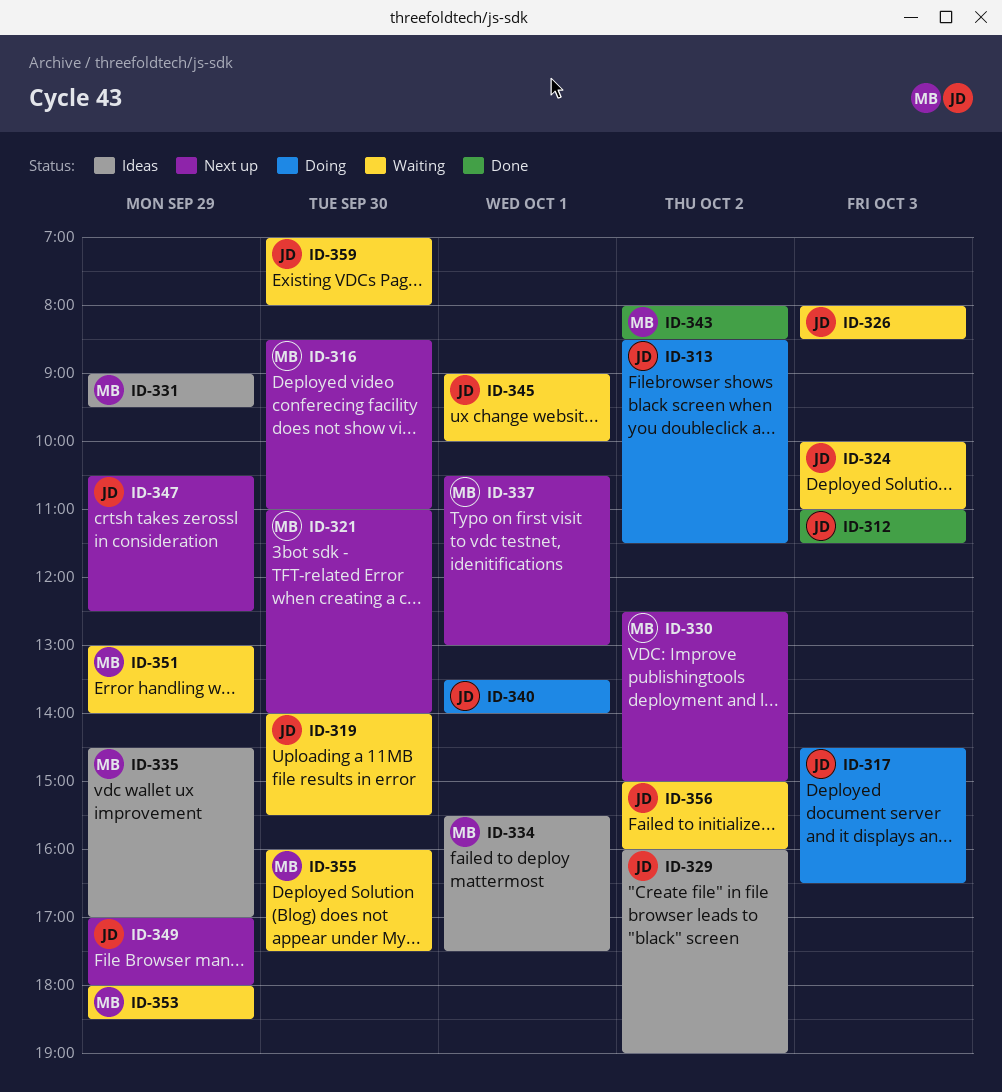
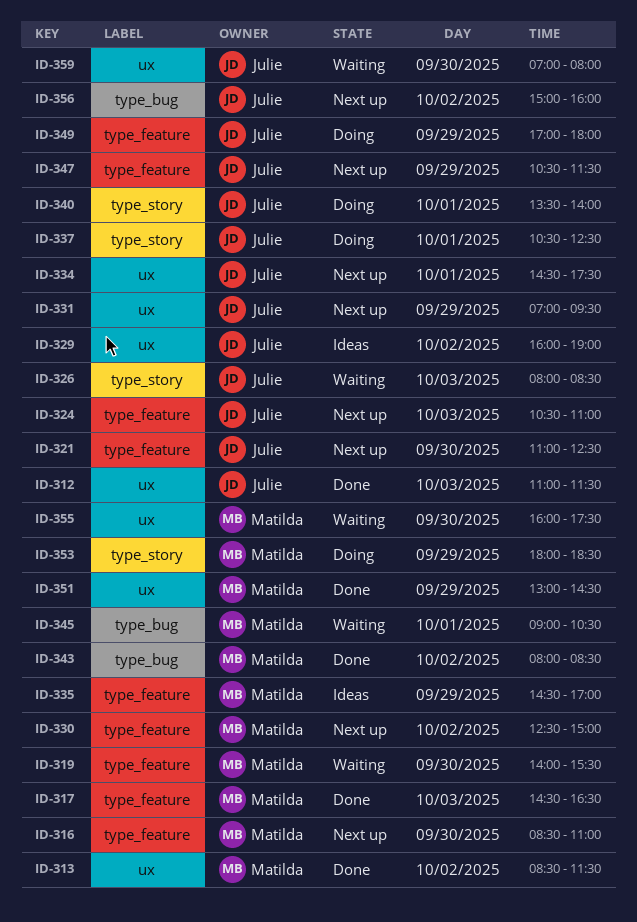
ID-313, status: Doing -> Done
ID-313, owner: Julie -> Matilda
ID-317, status: Doing -> Done
ID-317, owner: Julie -> Matilda
ID-319, owner: Julie -> Matilda
ID-321, owner: Matilda -> Julie
ID-321, ends: 14:00 -> 12:30
ID-324, status: Waiting -> Next up
ID-324, begins: 10:00 -> 10:30
ID-331, status: Ideas -> Next up
ID-331, owner: Matilda -> Julie
ID-331, begins: 09:00 -> 07:00
ID-334, status: Ideas -> Next up
ID-334, owner: Matilda -> Julie
ID-334, begins: 15:30 -> 14:30
ID-337, status: Next up -> Doing
ID-337, owner: Matilda -> Julie
ID-337, ends: 13:00 -> 12:30
ID-345, owner: Julie -> Matilda
ID-345, ends: 10:00 -> 10:30
ID-347, ends: 12:30 -> 11:30
ID-349, status: Next up -> Doing
ID-351, status: Waiting -> Done
ID-351, ends: 14:00 -> 14:30
ID-353, status: Waiting -> Doing
ID-356, status: Waiting -> Next up

